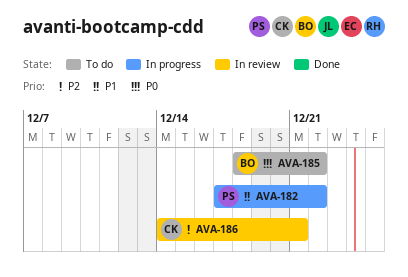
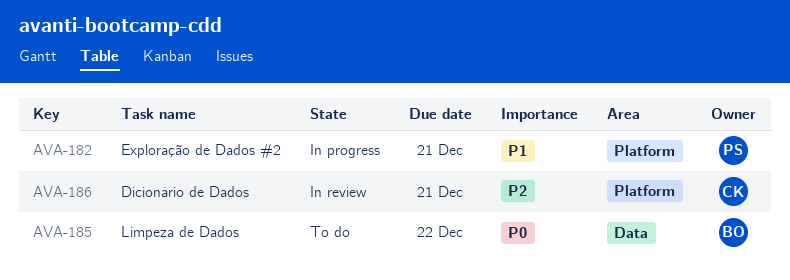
AVA-182, due: Dec 22 -> Dec 21

